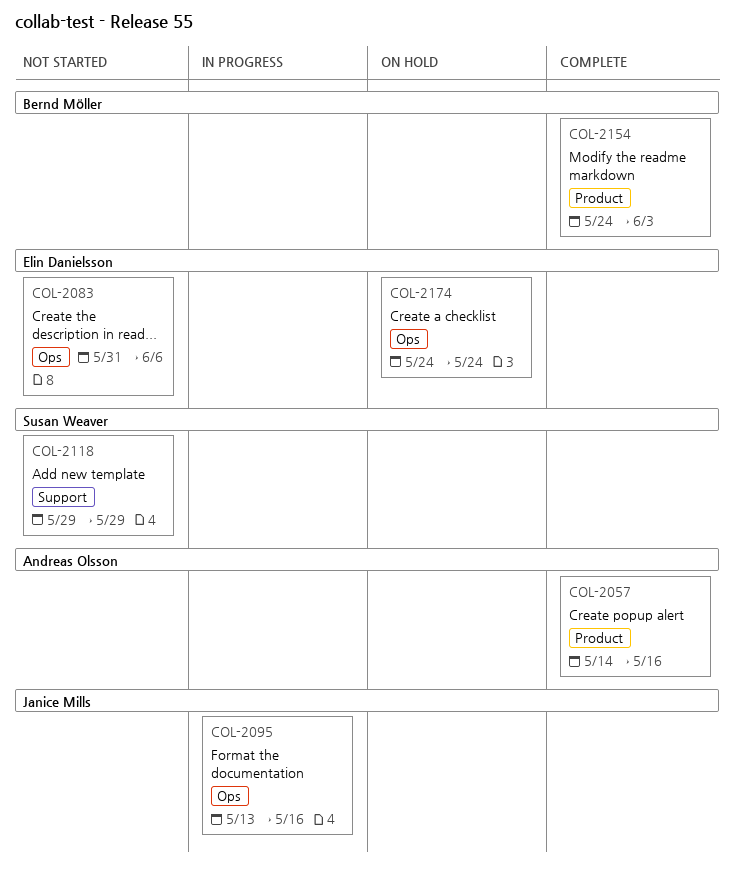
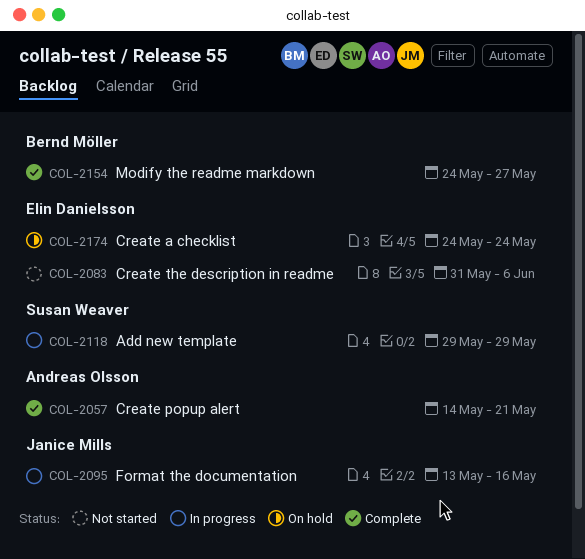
COL-2057, due: May 16 -> May 21
COL-2118, status: Not started -> In progress
COL-2154, due: Jun 3 -> May 27

